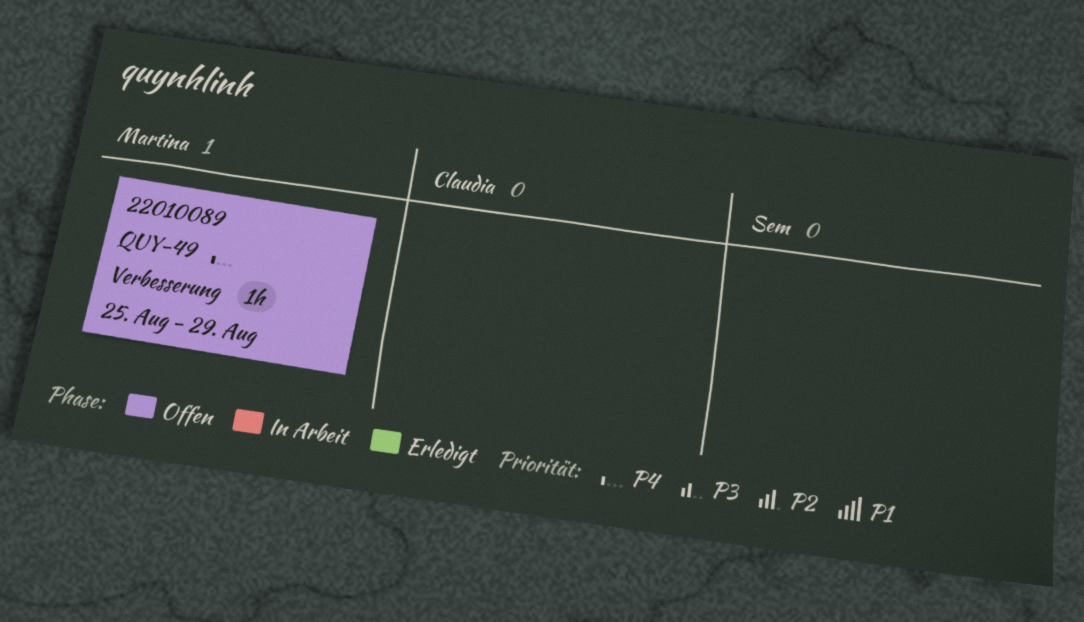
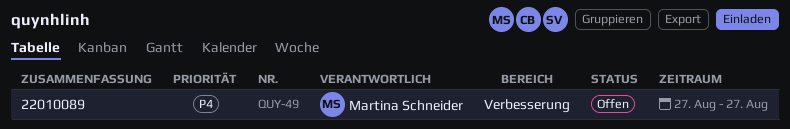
QUY-49, start: Aug 25 -> Aug 27
QUY-49, due: Aug 29 -> Aug 27

